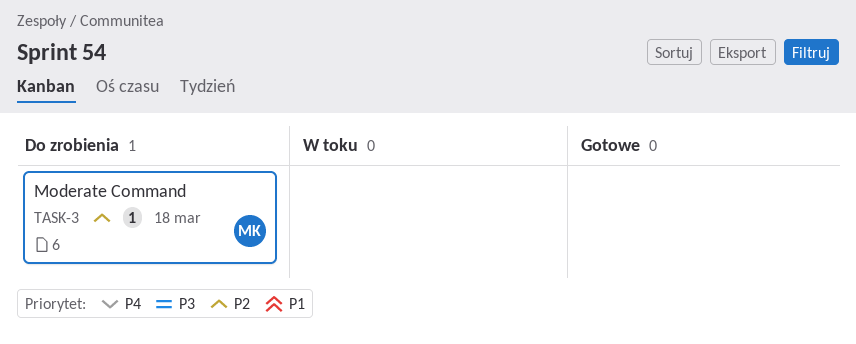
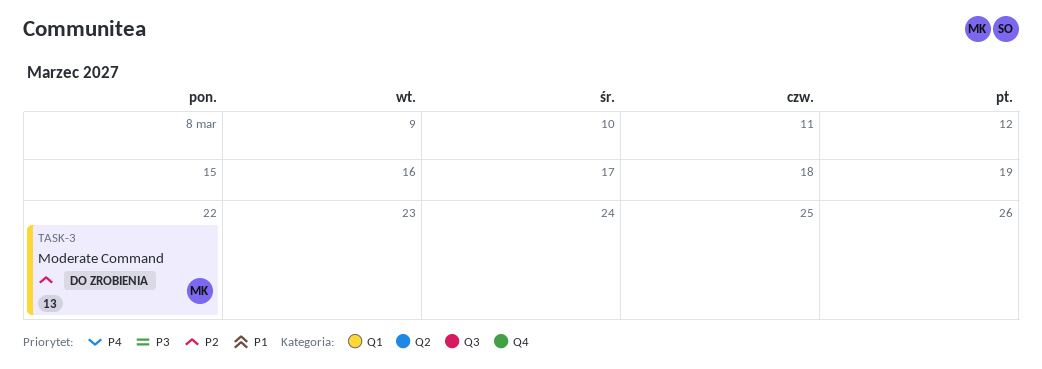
TASK-3, estimate: 1 -> 13
TASK-3, due: Mar 18 -> Mar 22

